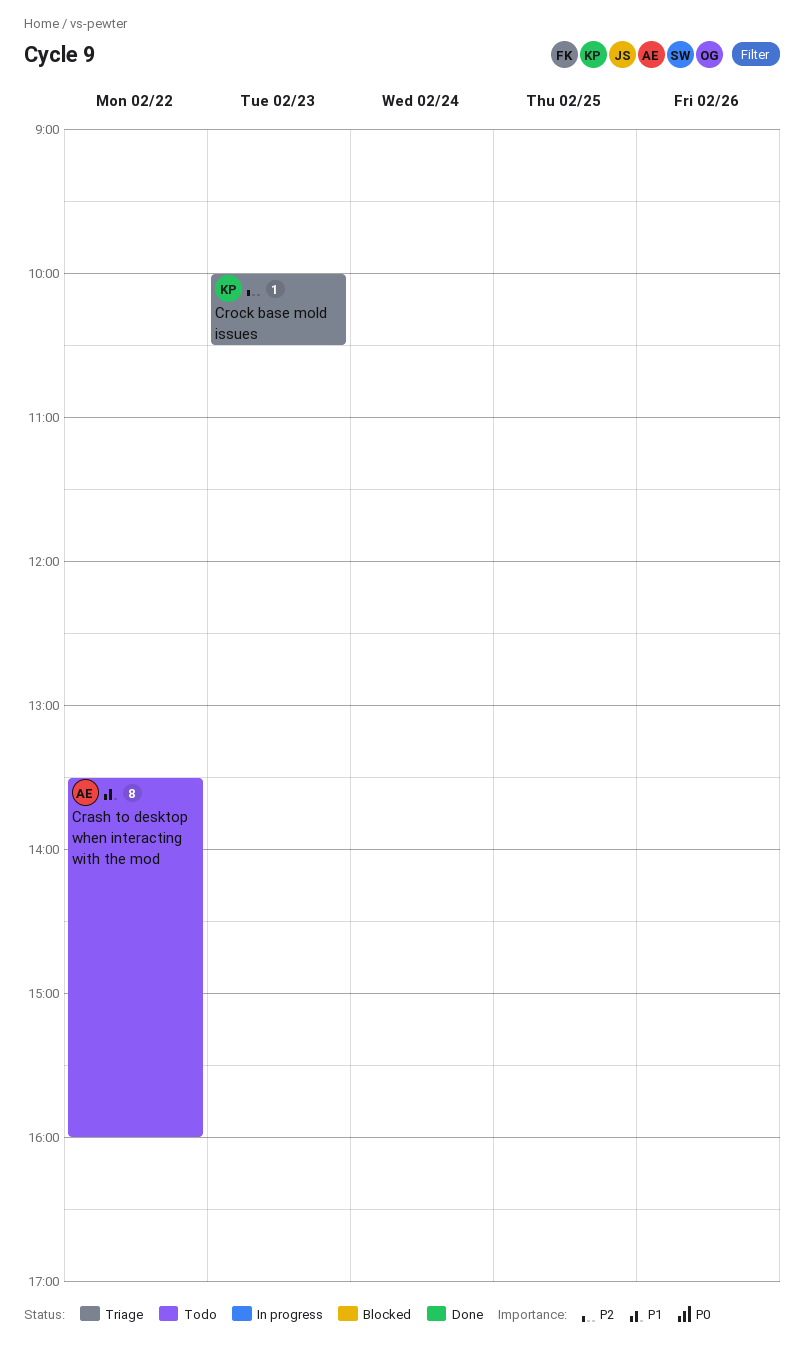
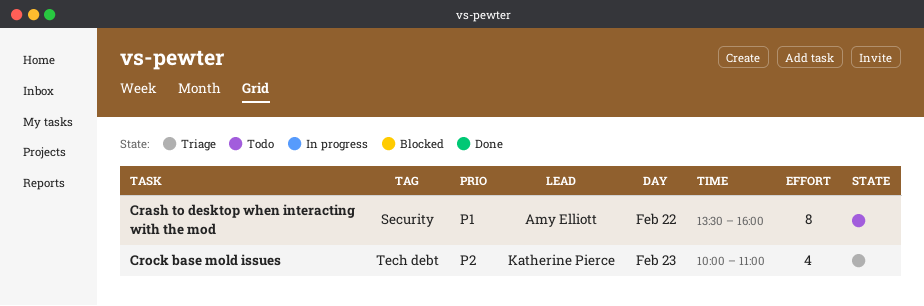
Crock base mold issues, estimate: 1 -> 4
Crock base mold issues, ends: 10:30 -> 11:00

